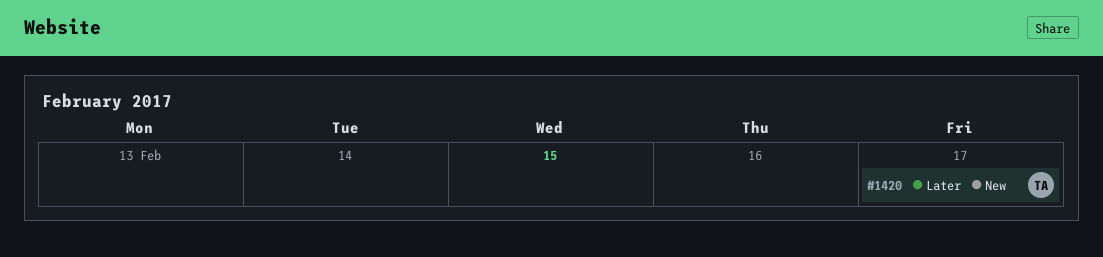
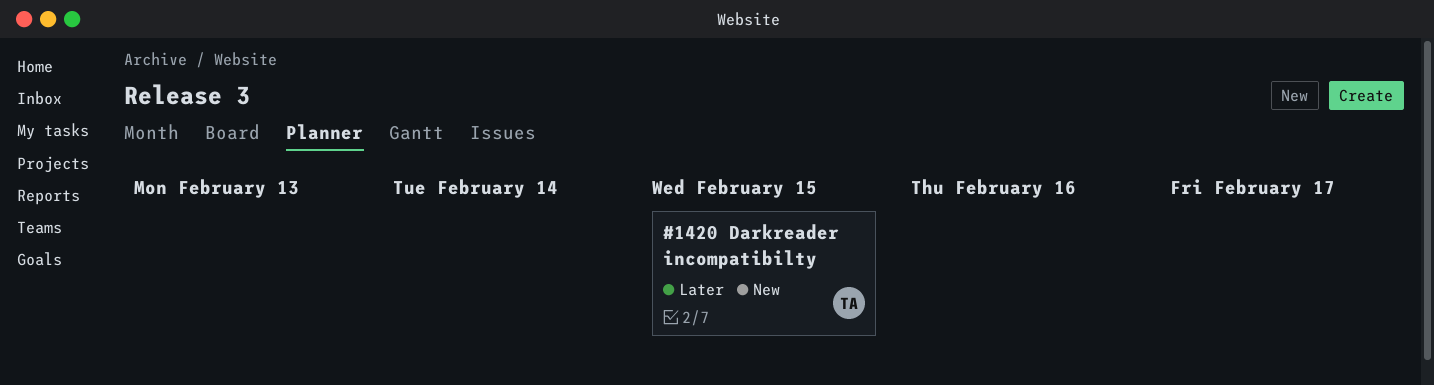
#1420, due: Feb 17 -> Feb 15

